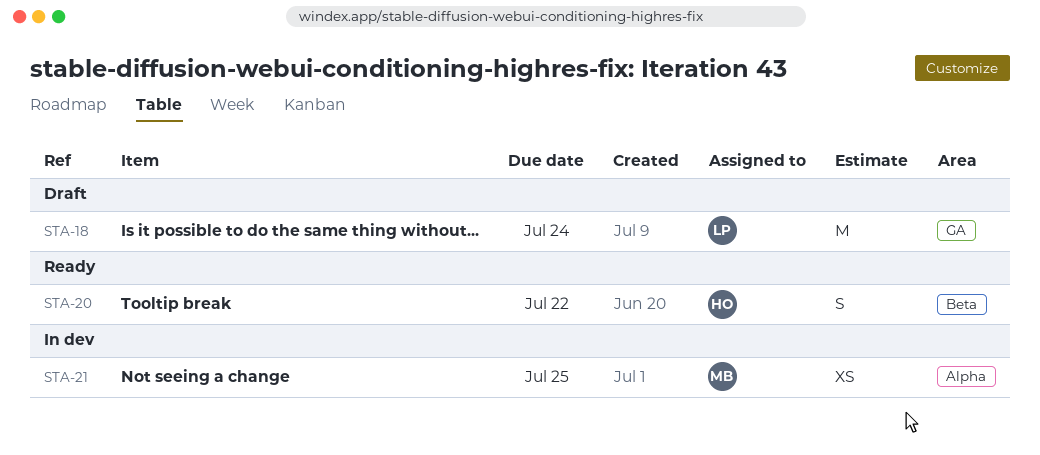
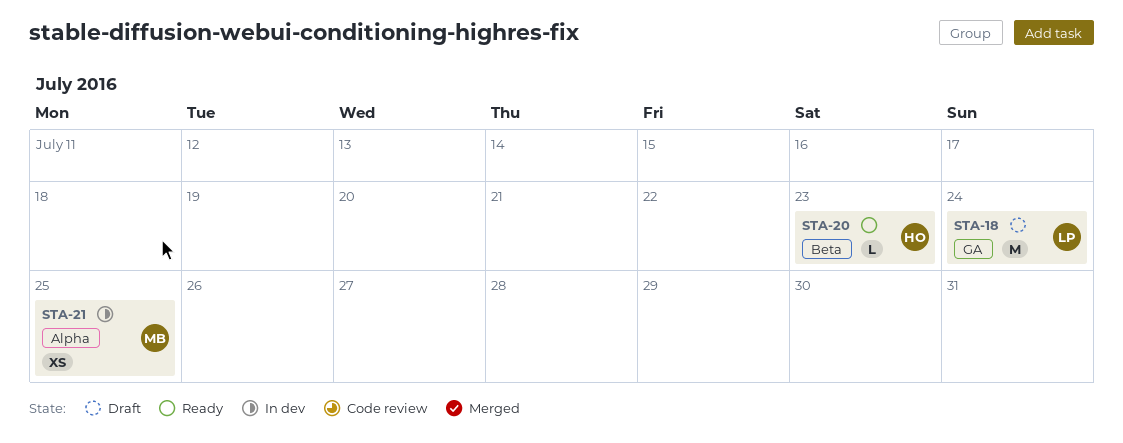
STA-20, estimate: S -> L
STA-20, due: Jul 22 -> Jul 23

